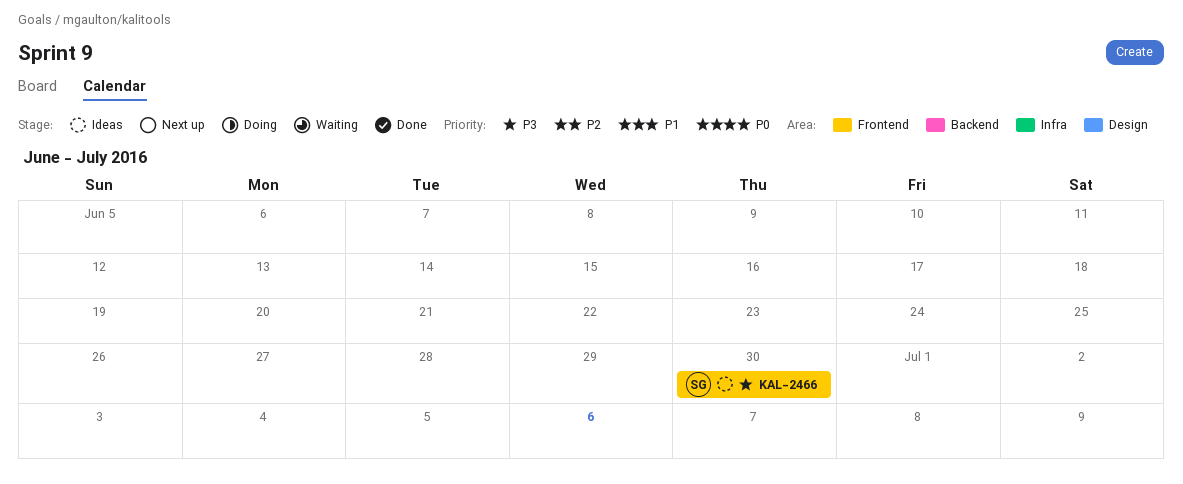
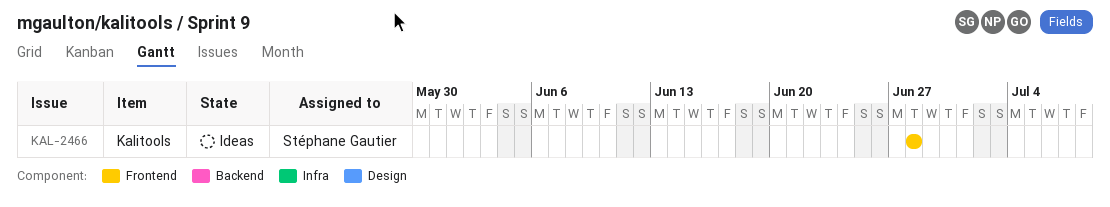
KAL-2466, start: Jun 30 -> Jun 28
KAL-2466, due: Jun 30 -> Jun 28

